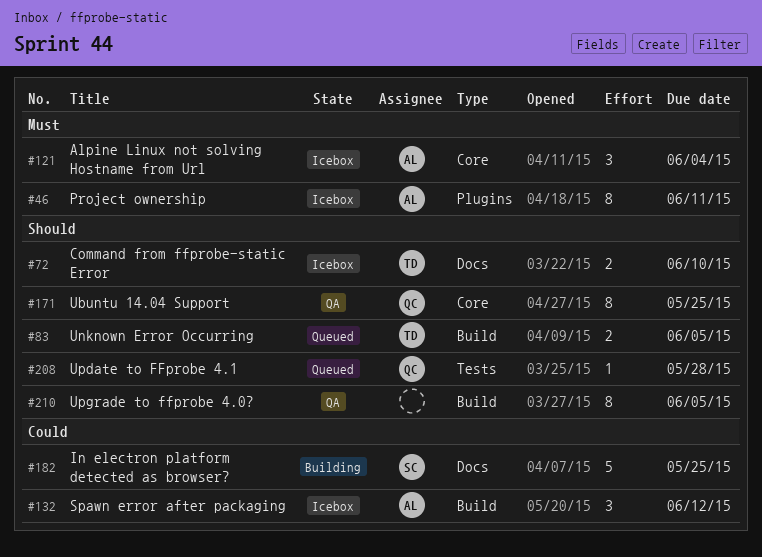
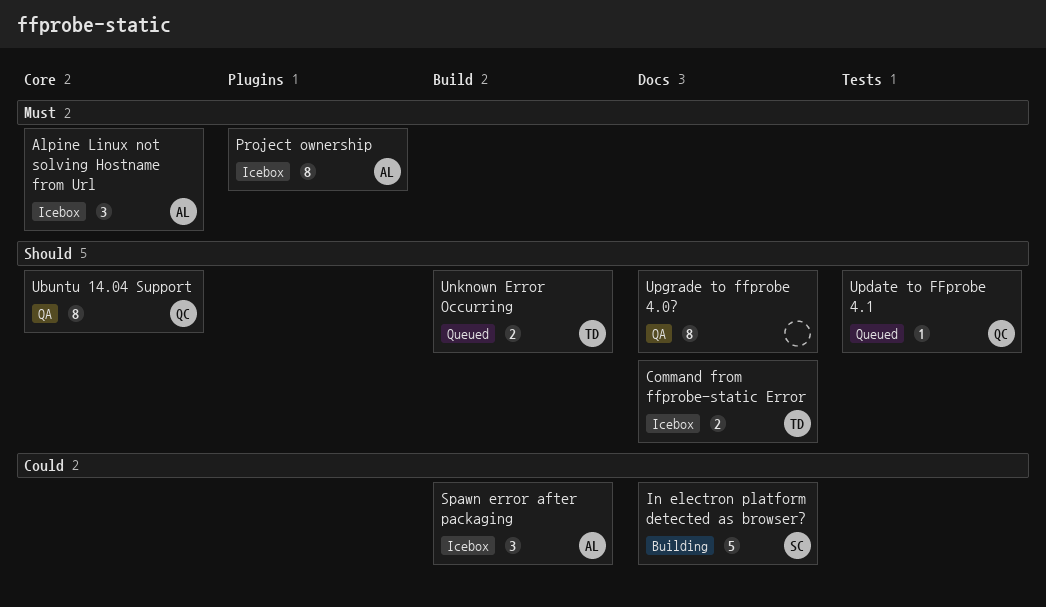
Upgrade to ffprobe 4.0?, label: Build -> Docs

